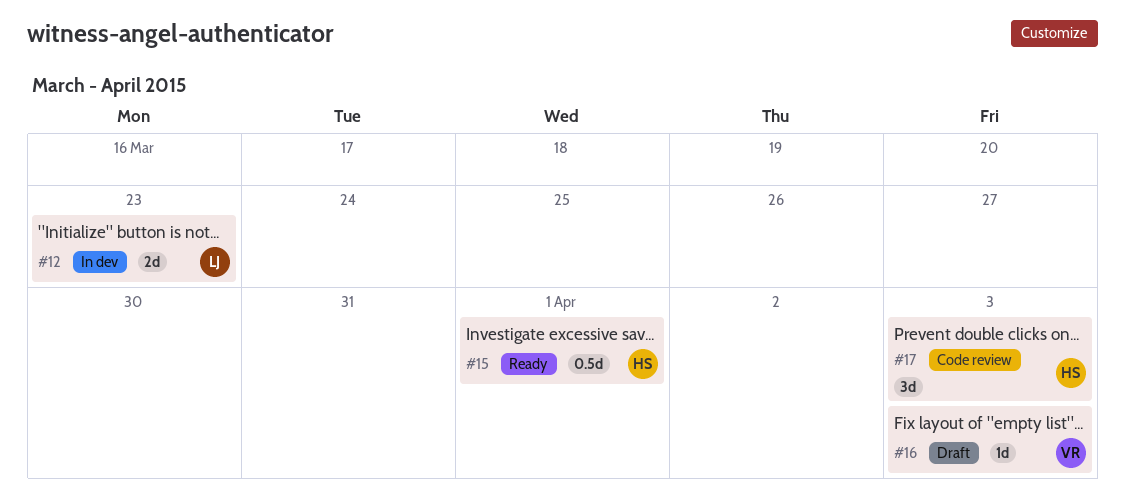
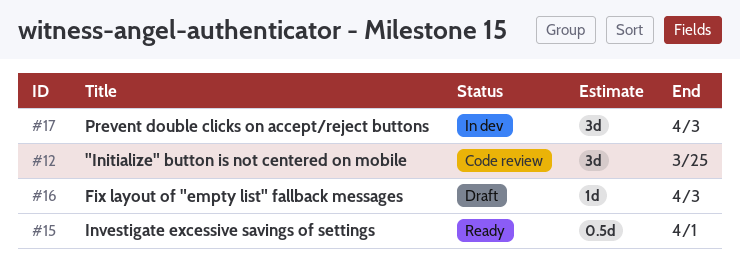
#12, status: In dev -> Code review
#12, estimate: 2d -> 3d
#12, due: Mar 23 -> Mar 25
#17, status: Code review -> In dev

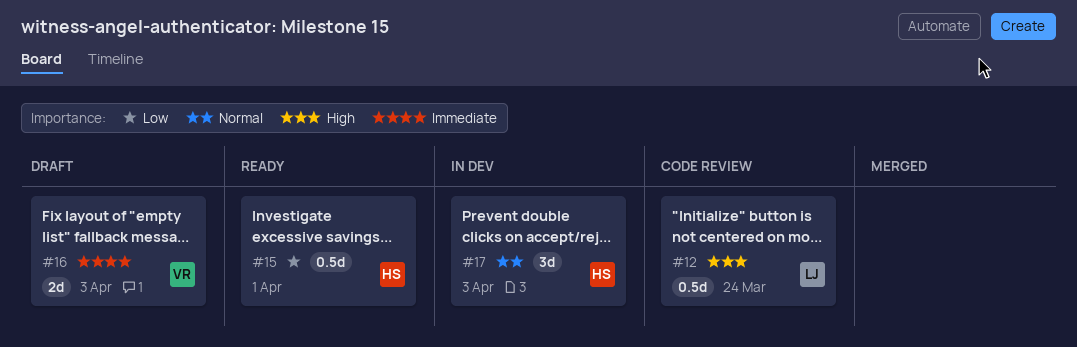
#12, estimate: 3d -> 0.5d
#12, due: Mar 25 -> Mar 24
#16, estimate: 1d -> 2d

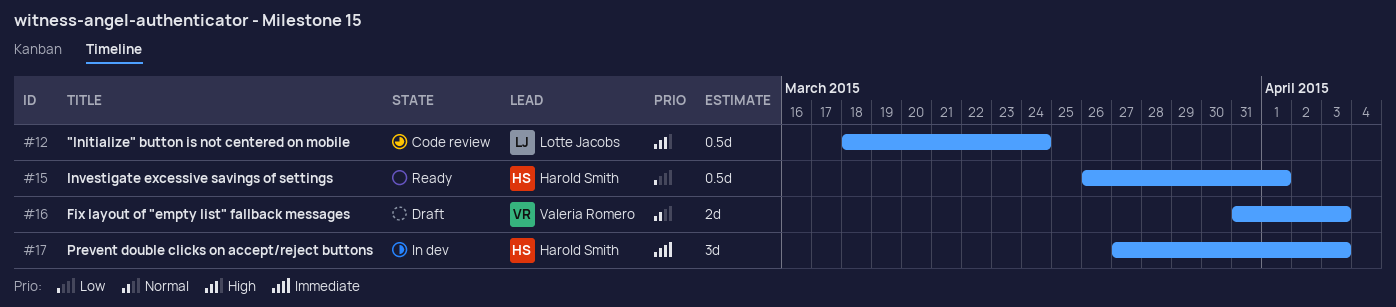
#16, priority: Immediate -> Normal
#17, priority: Normal -> Immediate

